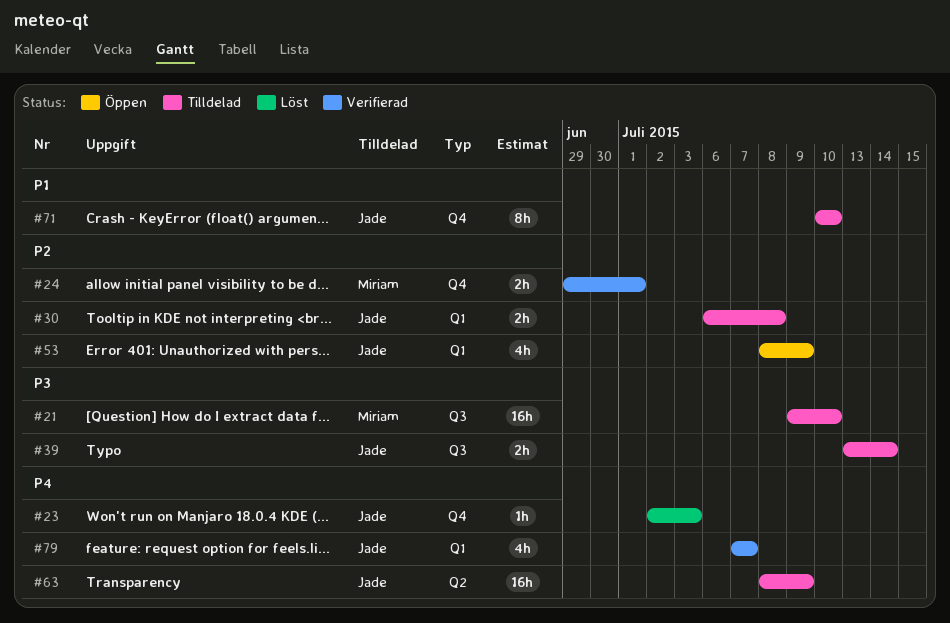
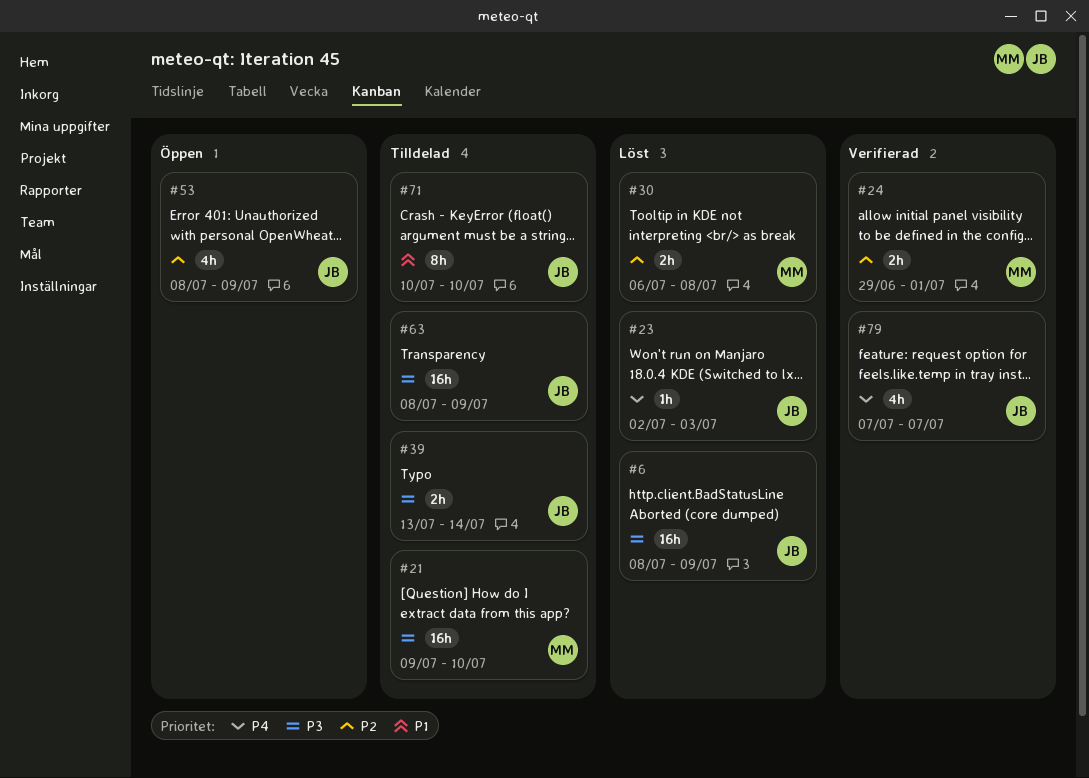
#6: none -> present
#30, status: Tilldelad -> Löst
#30, owner: Jade -> Miriam
#63, priority: P4 -> P3

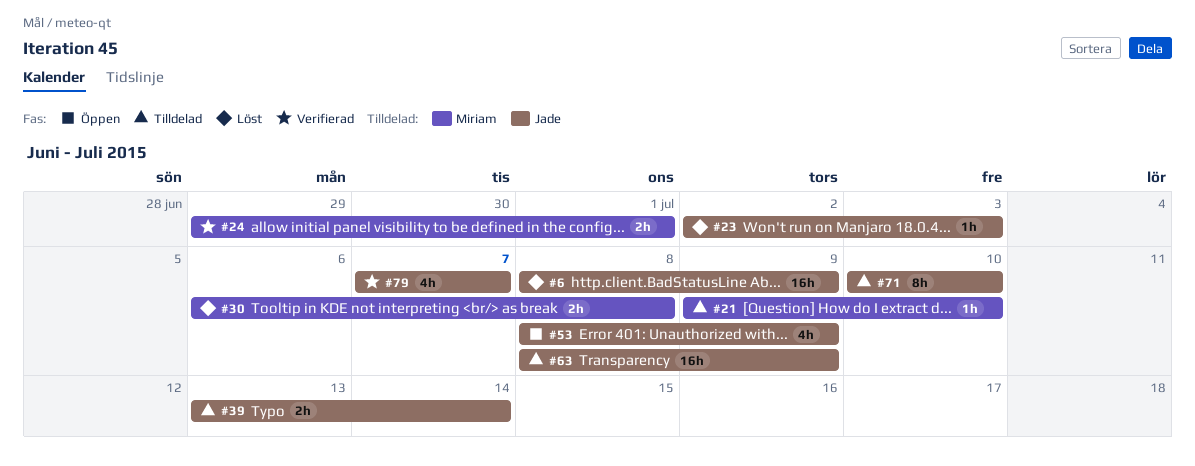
#21, estimate: 16h -> 1h

